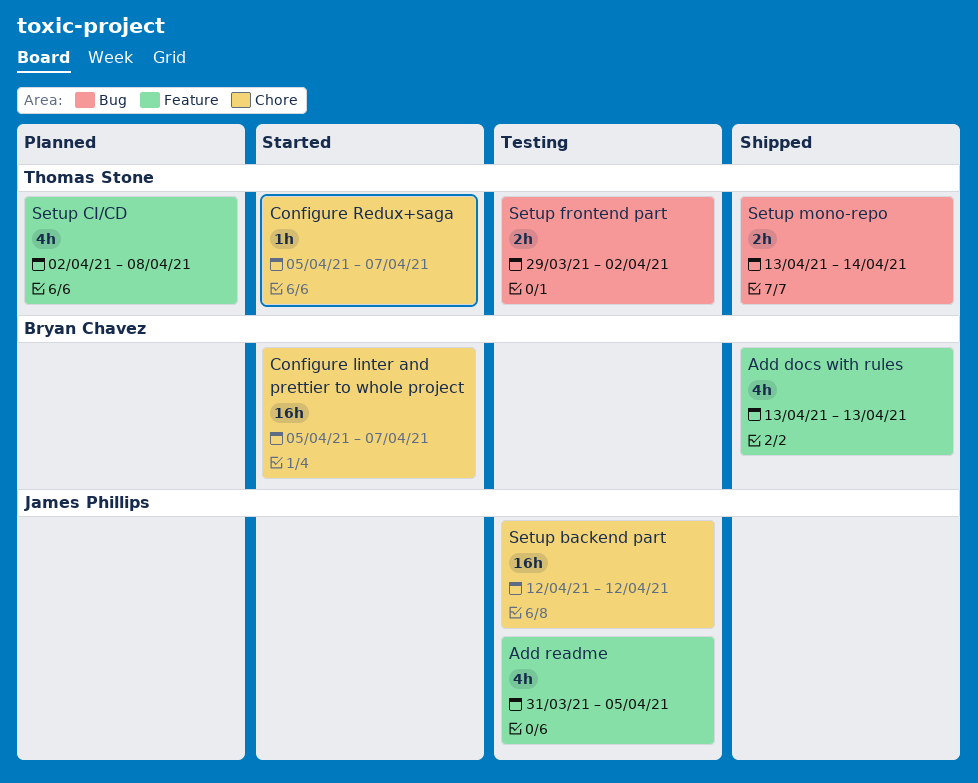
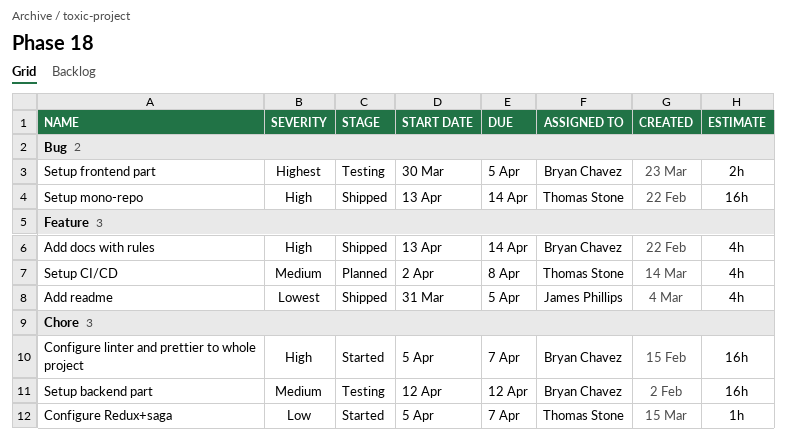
Add docs with rules, due: Apr 13 -> Apr 14
Add readme, status: Testing -> Shipped
Setup backend part, owner: James Phillips -> Bryan Chavez
Setup frontend part, owner: Thomas Stone -> Bryan Chavez
Setup frontend part, start: Mar 29 -> Mar 30
Setup frontend part, due: Apr 2 -> Apr 5
Setup mono-repo, estimate: 2h -> 16h

